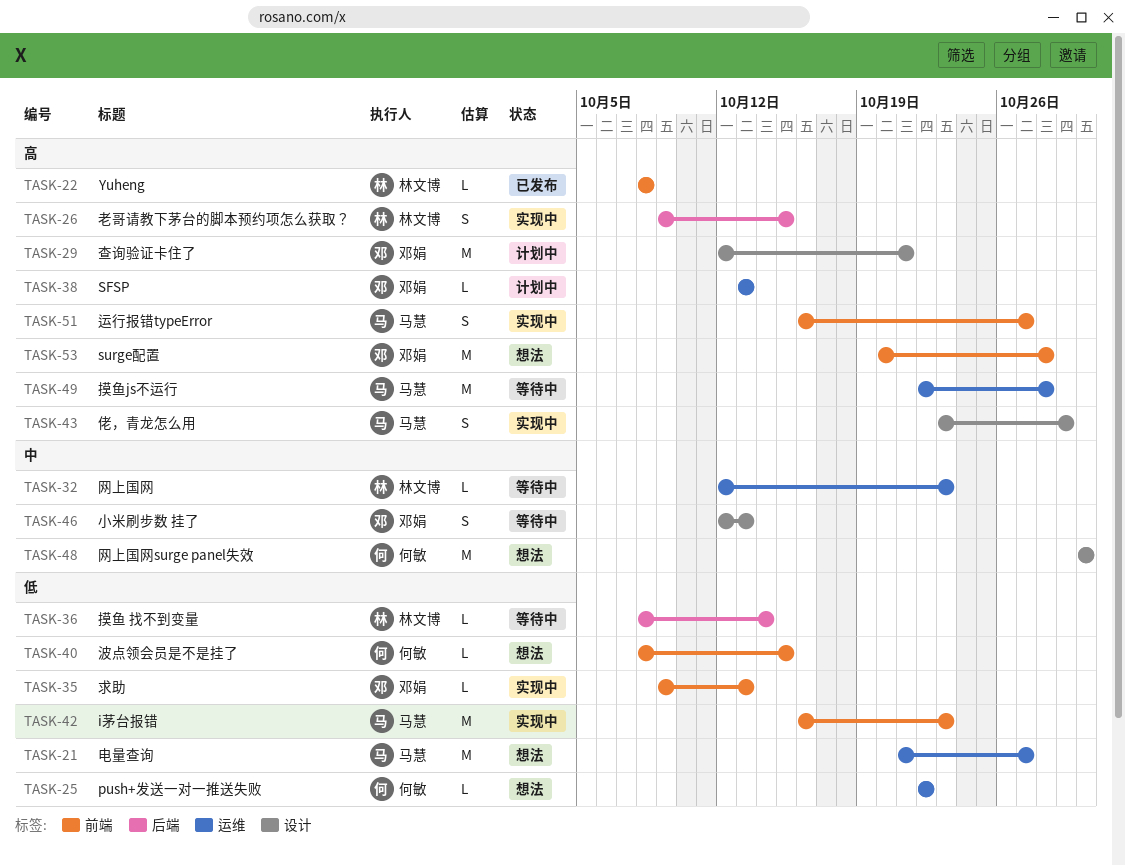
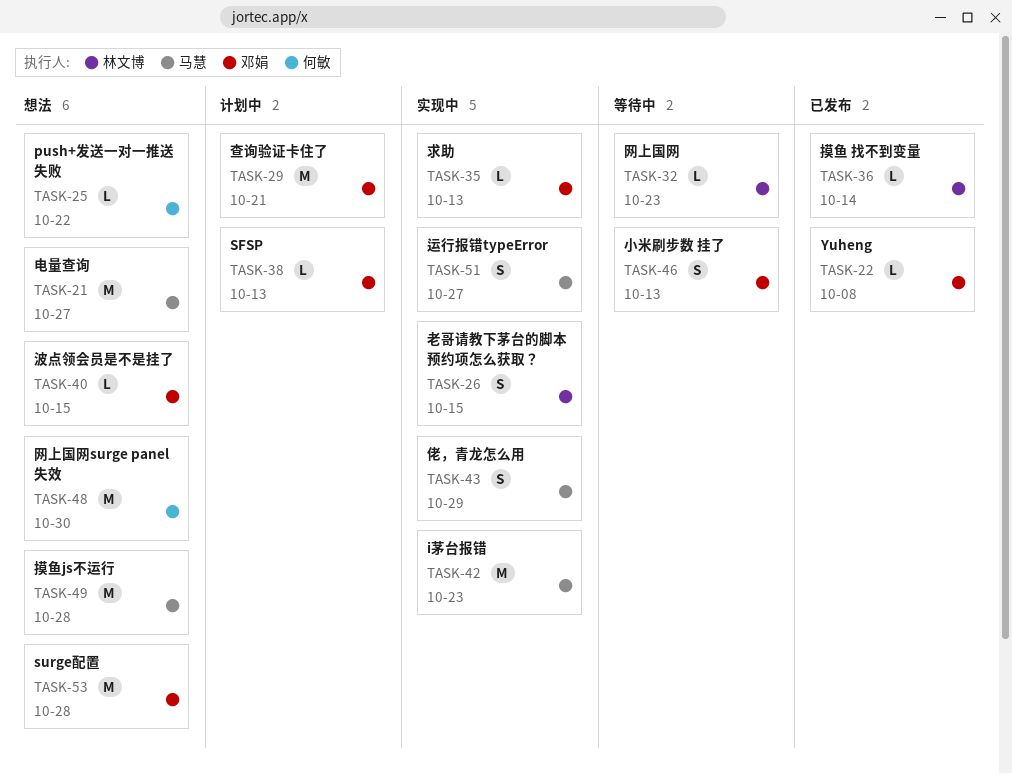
TASK-22, owner: 林文博 -> 邓娟
TASK-36, status: 等待中 -> 已发布
TASK-40, owner: 何敏 -> 邓娟
TASK-49, status: 等待中 -> 想法

